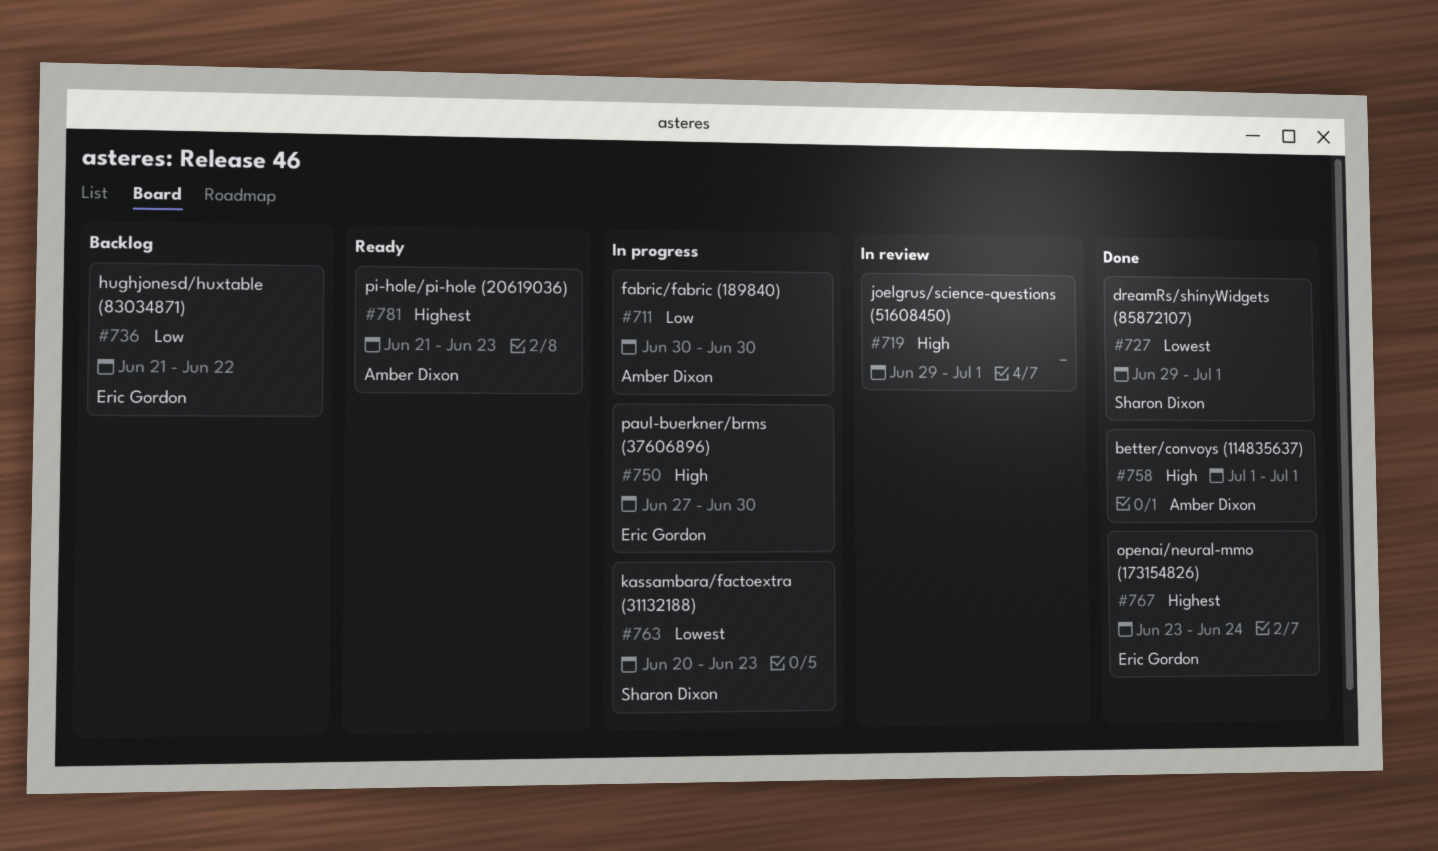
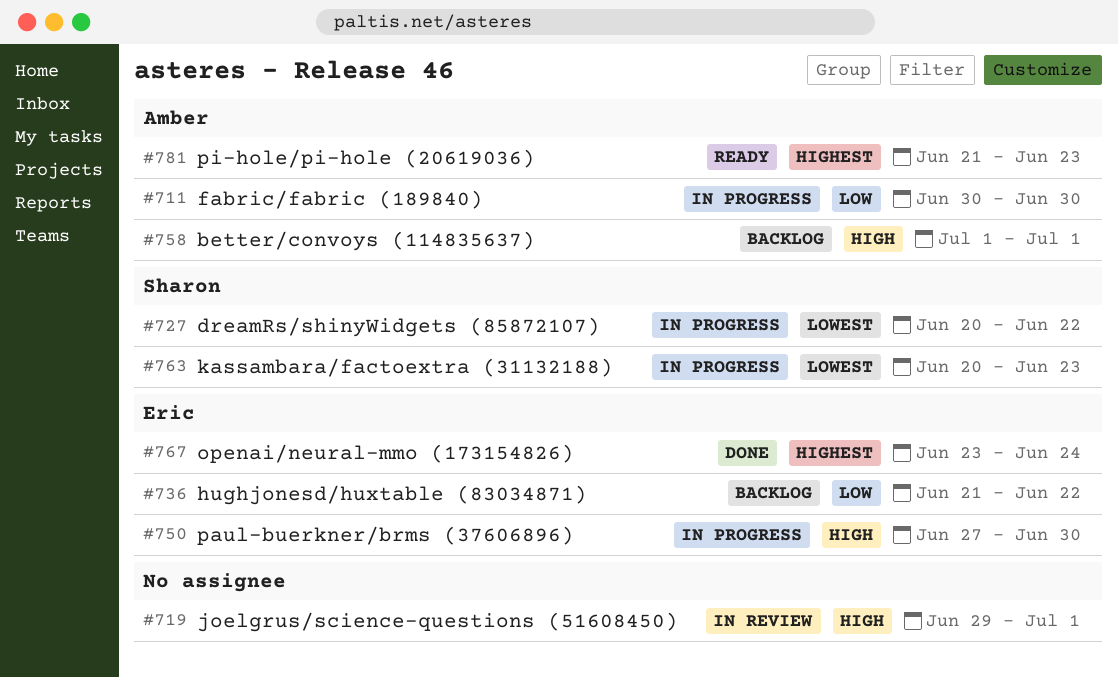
#727, status: Done -> In progress
#727, start: Jun 29 -> Jun 20
#727, due: Jul 1 -> Jun 22
#758, status: Done -> Backlog

